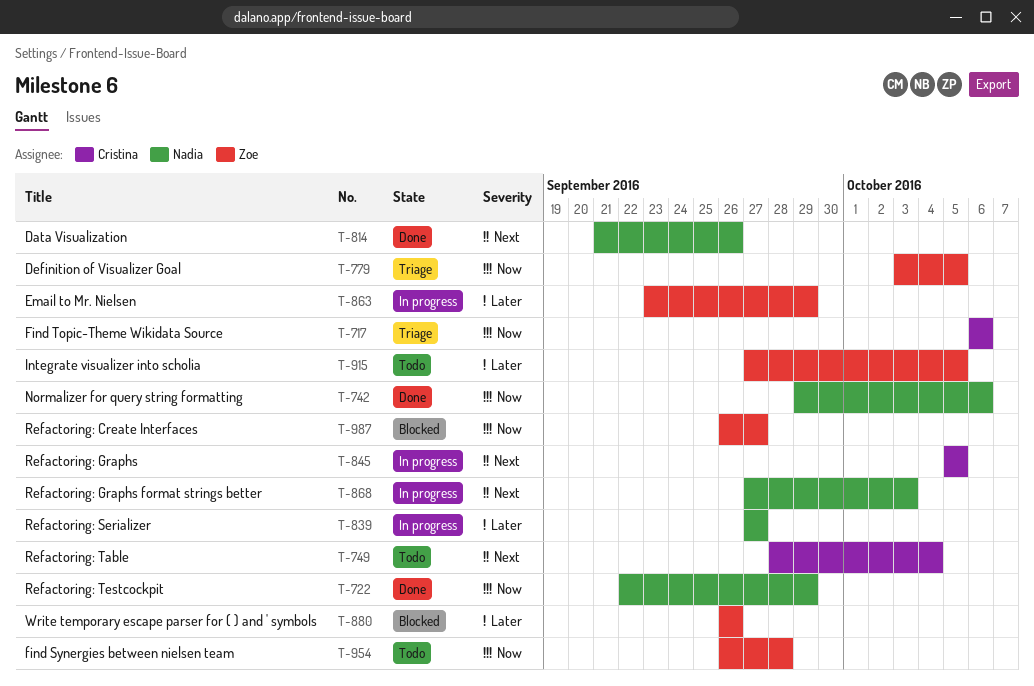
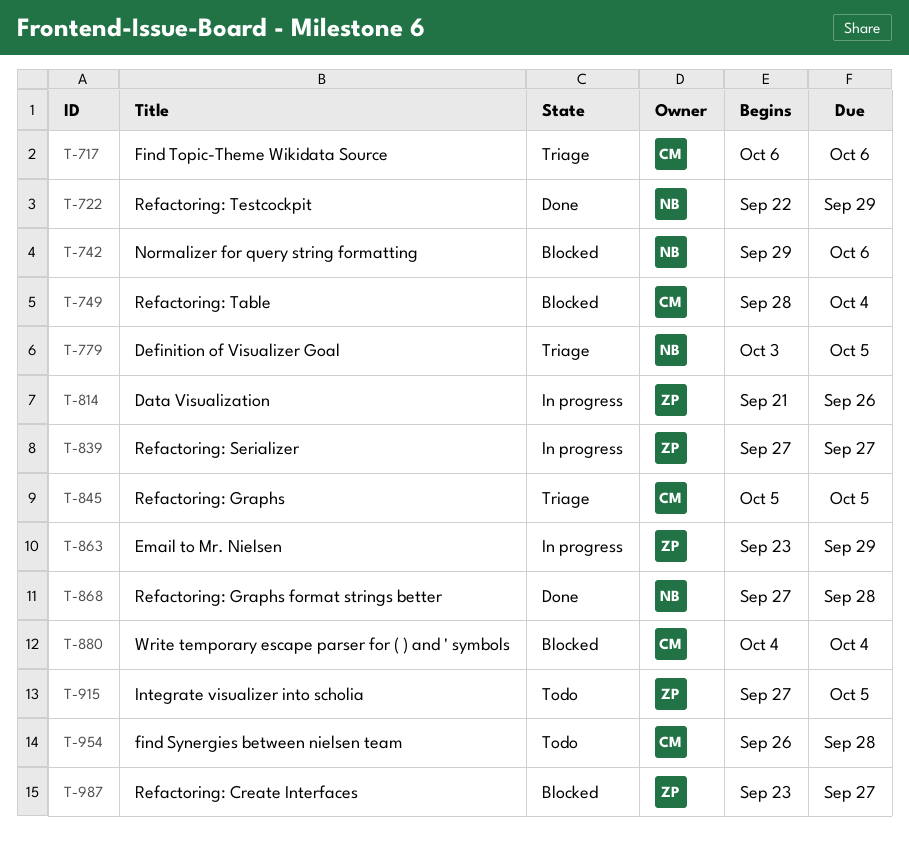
T-742, status: Done -> Blocked
T-749, status: Todo -> Blocked
T-779, owner: Zoe -> Nadia
T-814, status: Done -> In progress
T-814, owner: Nadia -> Zoe
T-839, owner: Nadia -> Zoe
T-845, status: In progress -> Triage
T-868, status: In progress -> Done
T-868, due: Oct 3 -> Sep 28
T-880, owner: Zoe -> Cristina
T-880, start: Sep 26 -> Oct 4
T-880, due: Sep 26 -> Oct 4
T-954, owner: Zoe -> Cristina
T-987, start: Sep 26 -> Sep 23

